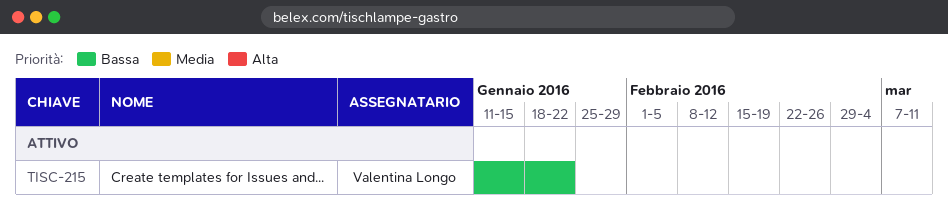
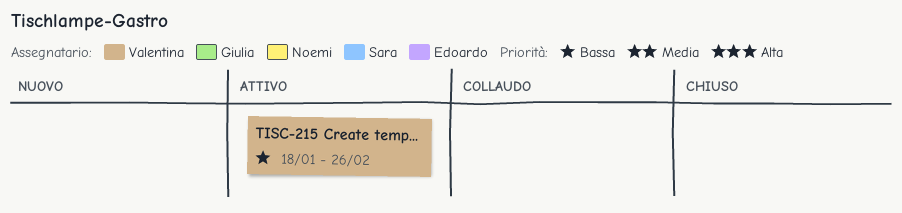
TISC-215, start: Jan 11 -> Jan 18
TISC-215, due: Jan 22 -> Feb 26

